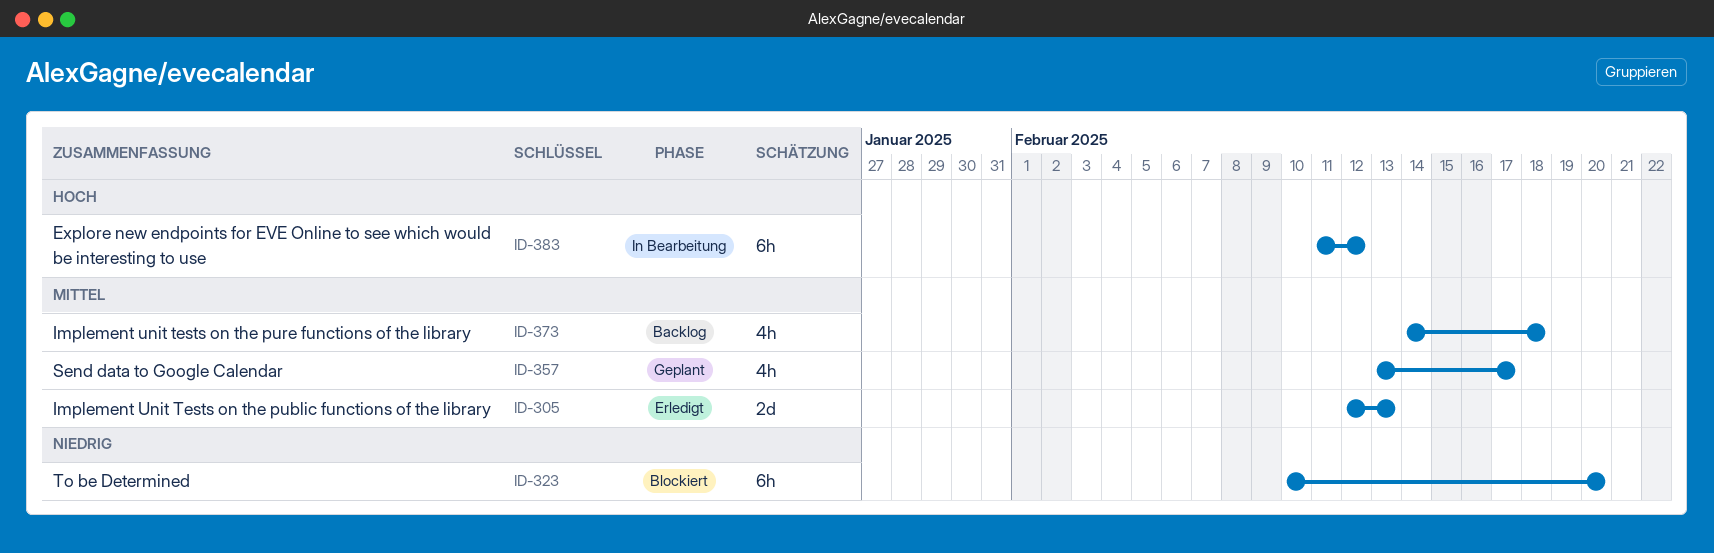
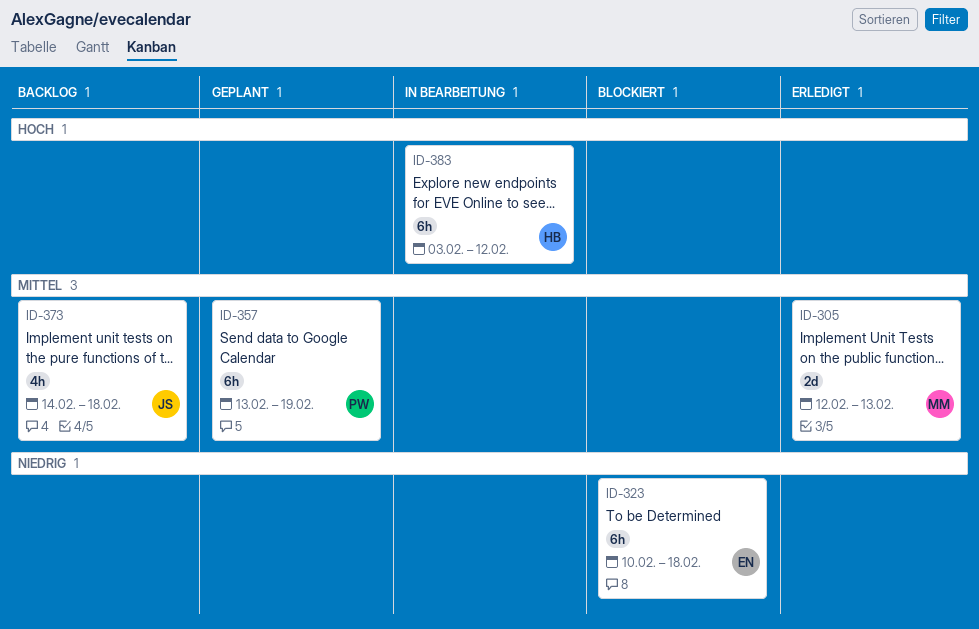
ID-323, due: Feb 20 -> Feb 18
ID-357, estimate: 4h -> 6h
ID-357, due: Feb 17 -> Feb 19
ID-383, start: Feb 11 -> Feb 3

